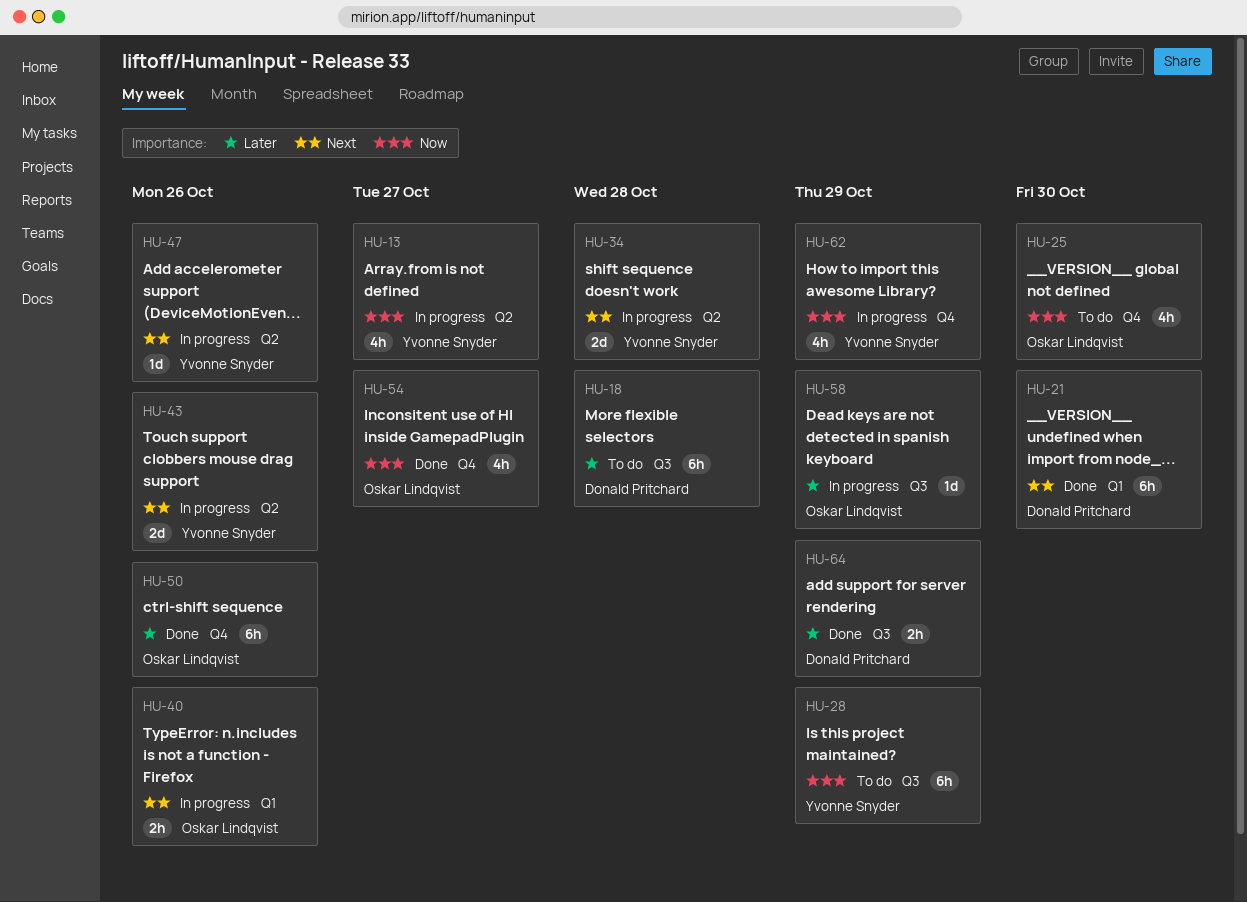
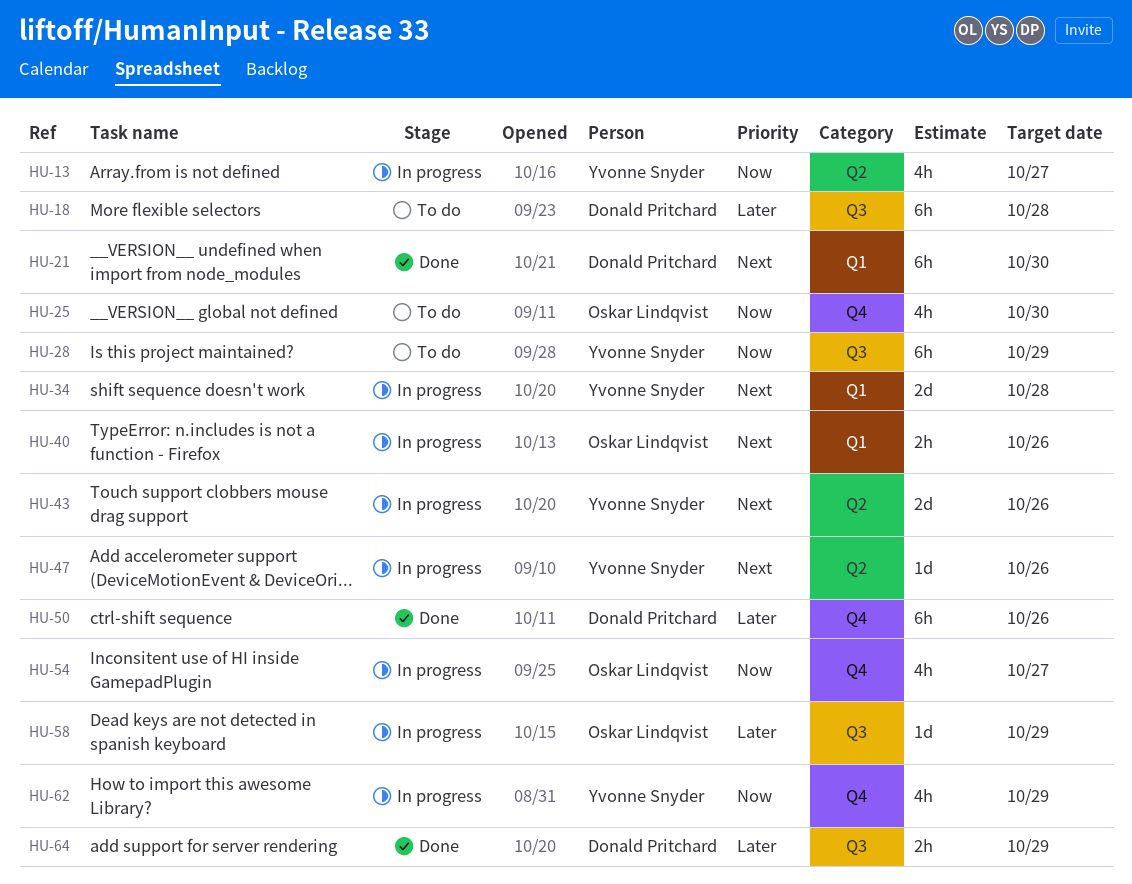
HU-34, label: Q2 -> Q1
HU-50, owner: Oskar Lindqvist -> Donald Pritchard
HU-54, status: Done -> In progress

